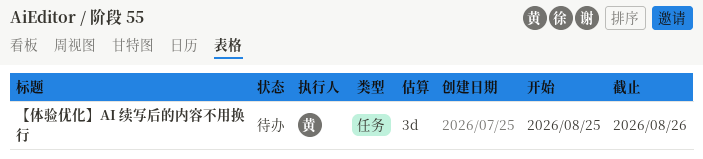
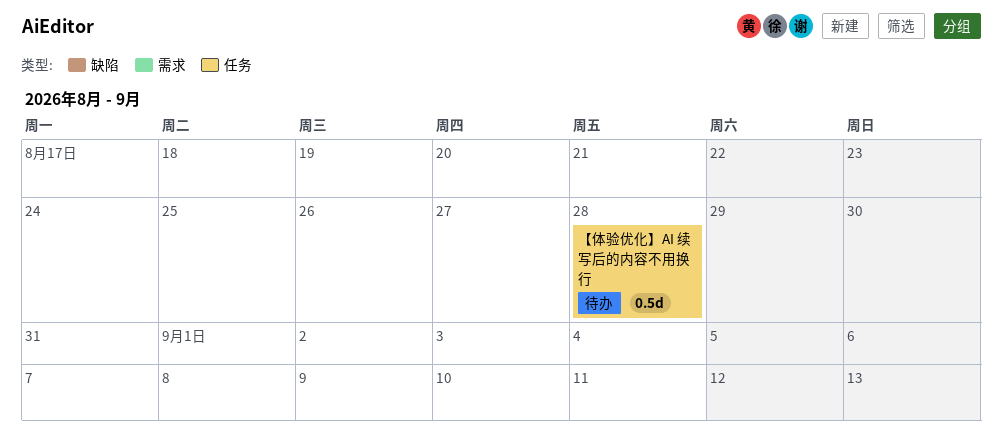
【体验优化】AI 续写后的内容不用换行, estimate: 3d -> 0.5d
【体验优化】AI 续写后的内容不用换行, due: Aug 26 -> Aug 28

